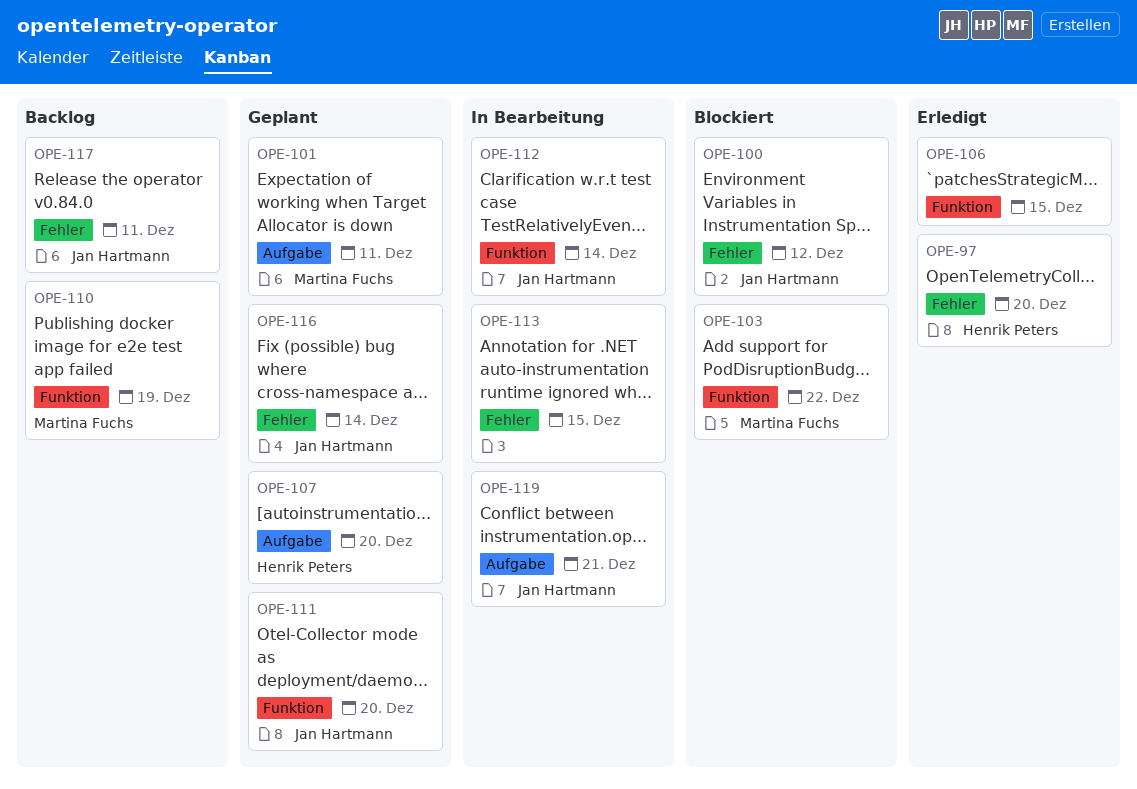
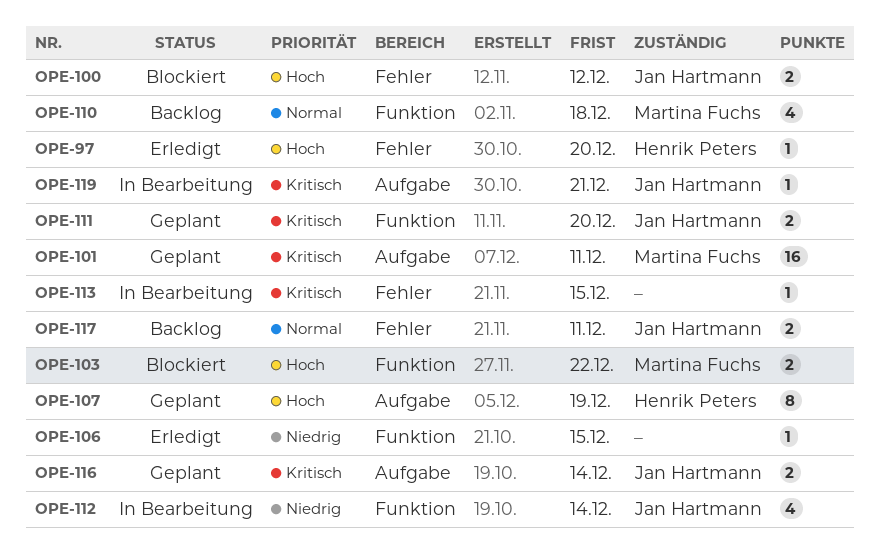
OPE-107, due: Dec 20 -> Dec 19
OPE-110, due: Dec 19 -> Dec 18
OPE-116, label: Fehler -> Aufgabe

